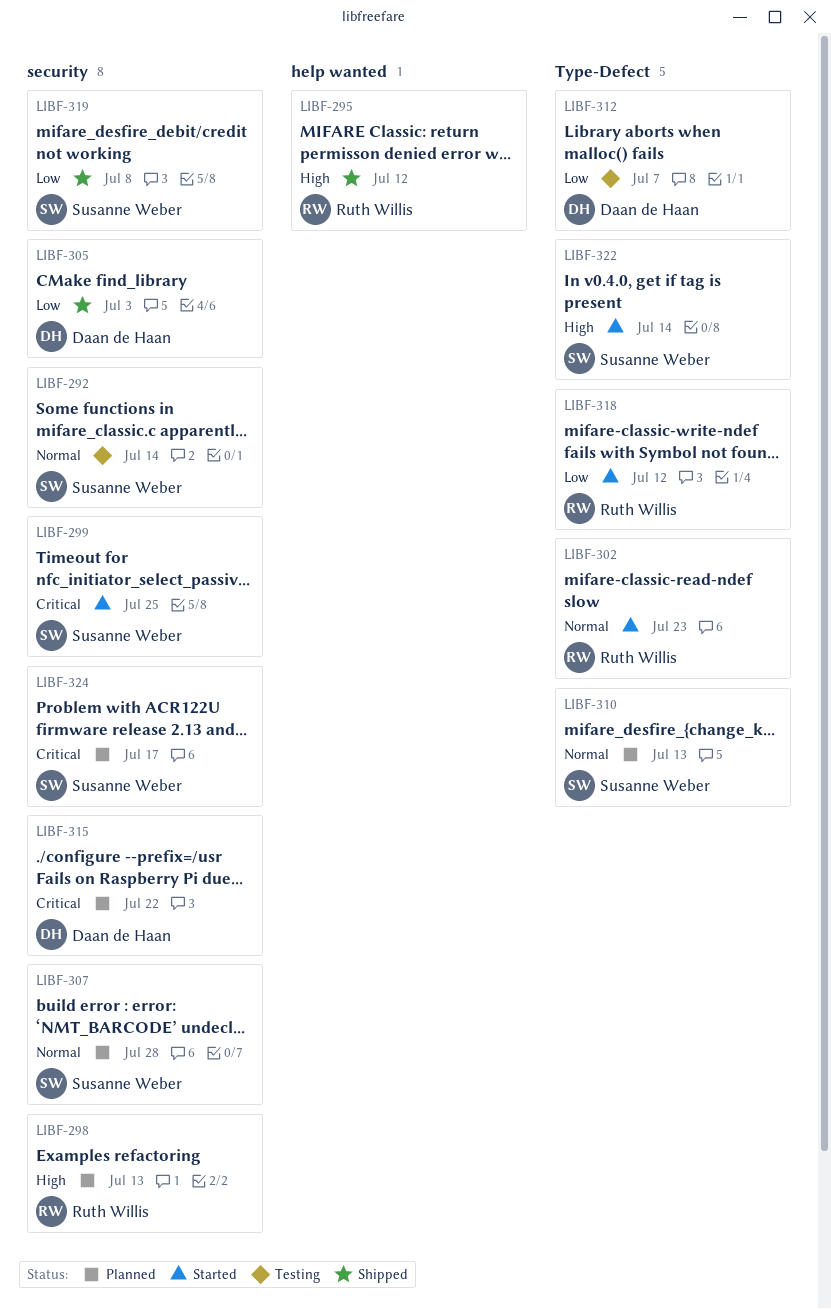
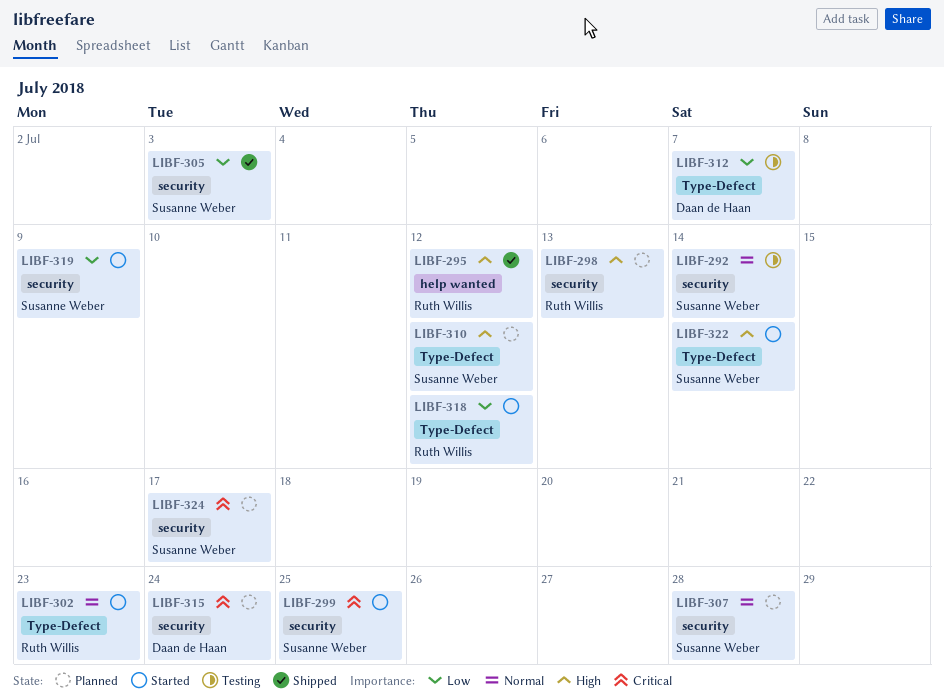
LIBF-305, owner: Daan de Haan -> Susanne Weber
LIBF-310, priority: Normal -> High
LIBF-310, due: Jul 13 -> Jul 12
LIBF-315, due: Jul 22 -> Jul 24
LIBF-319, status: Shipped -> Started
LIBF-319, due: Jul 8 -> Jul 9

